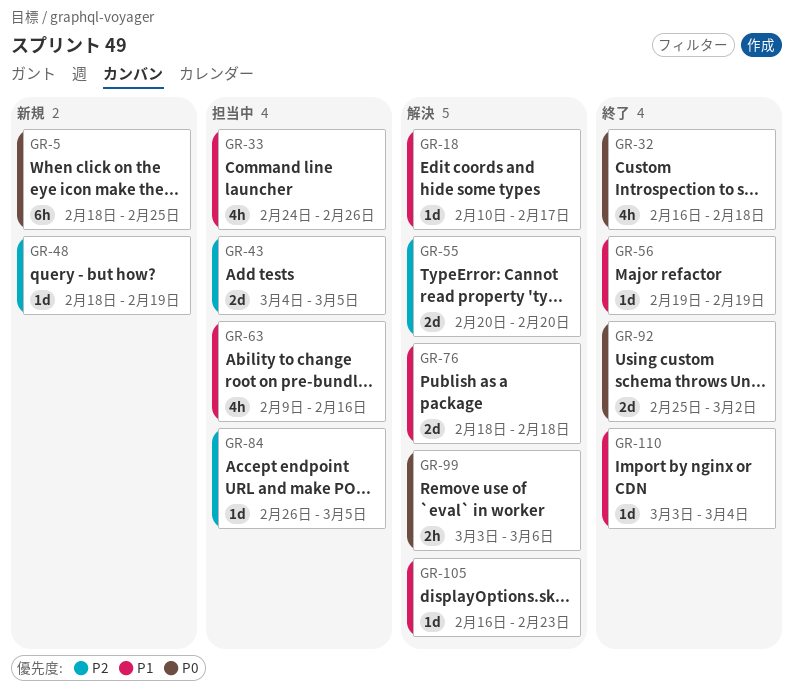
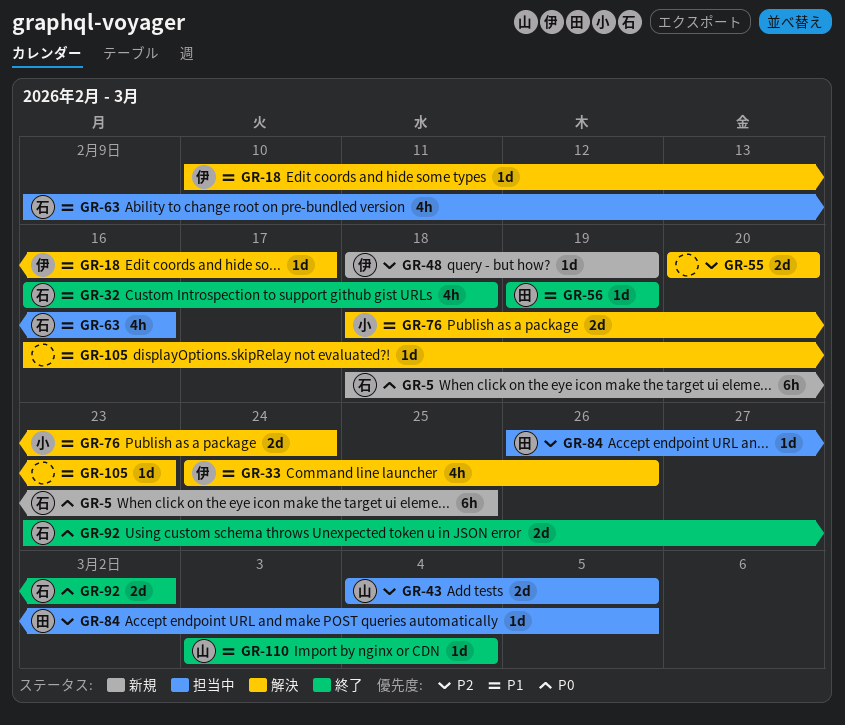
GR-32, priority: P0 -> P1
GR-33, status: 担当中 -> 解決
GR-76, due: Feb 18 -> Feb 24
GR-92, start: Feb 25 -> Feb 23
GR-99: present -> none

